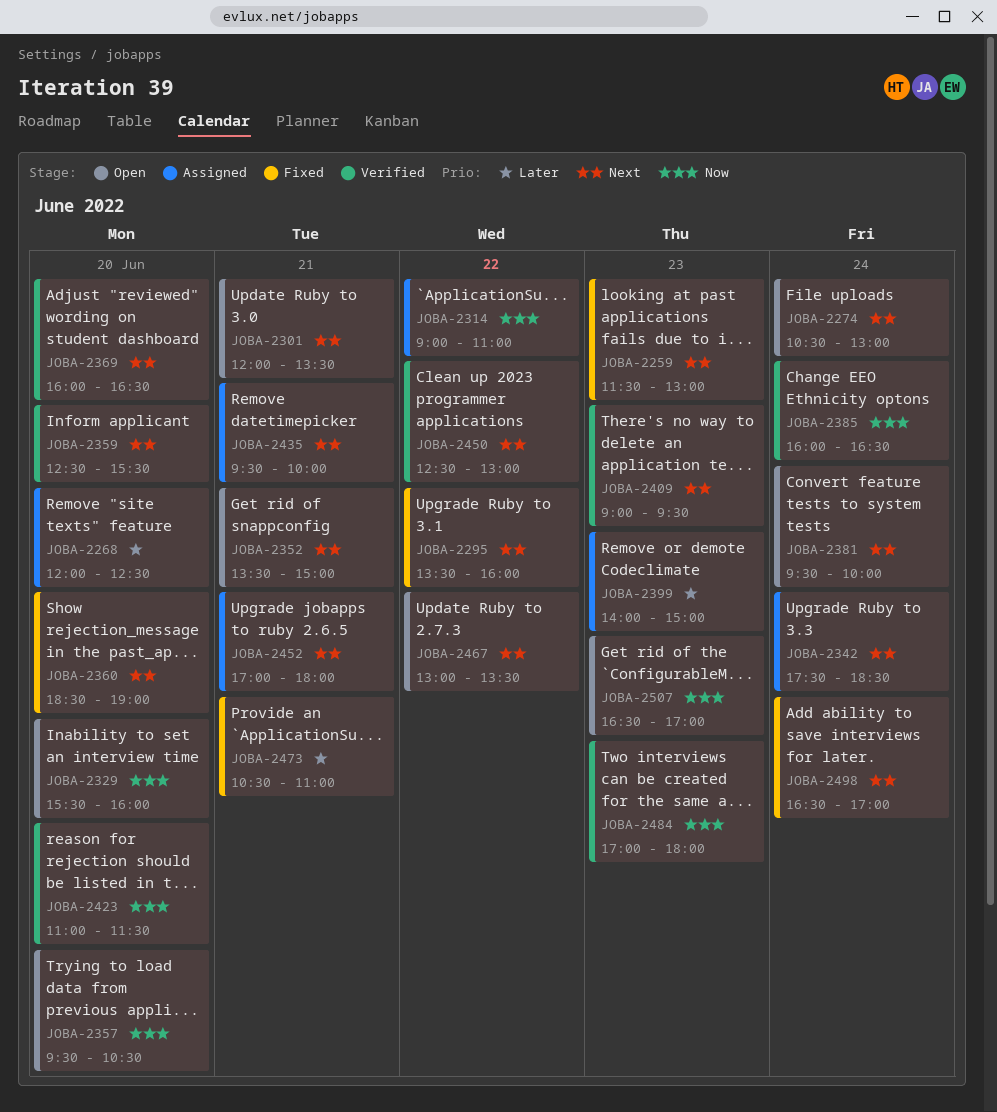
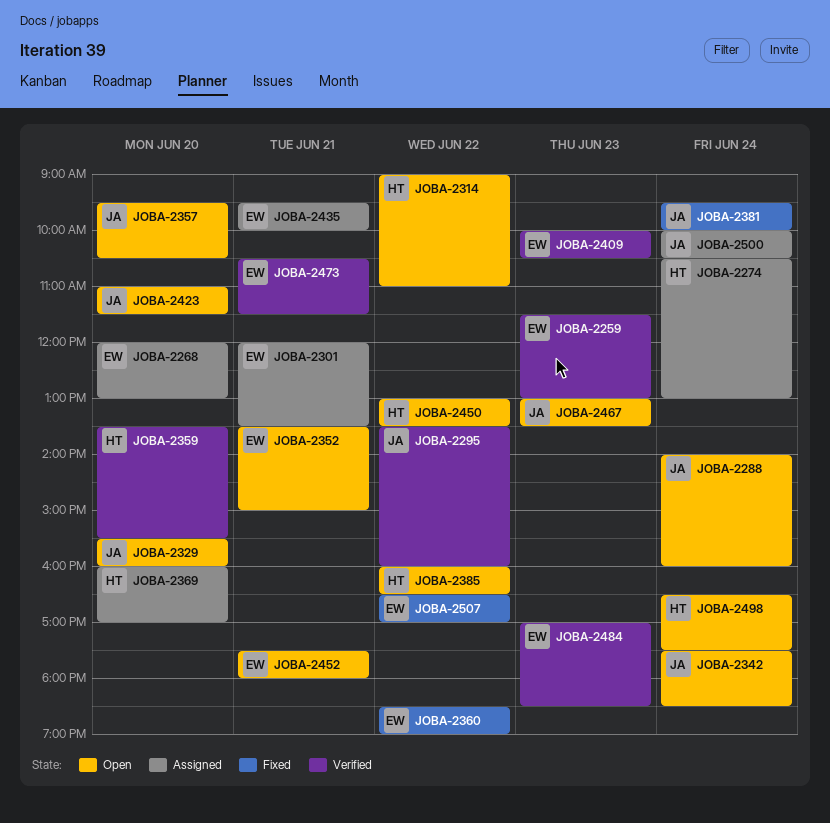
JOBA-2259, status: Fixed -> Verified
JOBA-2268, ends: 12:30 -> 13:00
JOBA-2274, status: Open -> Assigned
JOBA-2288: none -> present
JOBA-2295, status: Fixed -> Verified
JOBA-2301, status: Open -> Assigned
JOBA-2314, status: Assigned -> Open
JOBA-2342, status: Assigned -> Open
JOBA-2359, begins: 12:30 -> 13:30
JOBA-2360, day: Jun 20 -> Jun 22
JOBA-2369, status: Verified -> Assigned
JOBA-2369, ends: 16:30 -> 17:00
JOBA-2381, status: Open -> Fixed
JOBA-2385, status: Verified -> Open
JOBA-2385, day: Jun 24 -> Jun 22
JOBA-2399: present -> none
JOBA-2409, begins: 09:00 -> 10:00
JOBA-2409, ends: 09:30 -> 10:30
JOBA-2423, status: Verified -> Open
JOBA-2450, status: Verified -> Open
JOBA-2450, begins: 12:30 -> 13:00
JOBA-2450, ends: 13:00 -> 13:30
JOBA-2452, status: Assigned -> Open
JOBA-2452, begins: 17:00 -> 17:30
JOBA-2467, day: Jun 22 -> Jun 23
JOBA-2473, status: Fixed -> Verified
JOBA-2473, ends: 11:00 -> 11:30
JOBA-2484, ends: 18:00 -> 18:30
JOBA-2498, status: Fixed -> Open
JOBA-2498, ends: 17:00 -> 17:30
JOBA-2500: none -> present
JOBA-2507, status: Open -> Fixed
JOBA-2507, day: Jun 23 -> Jun 22

